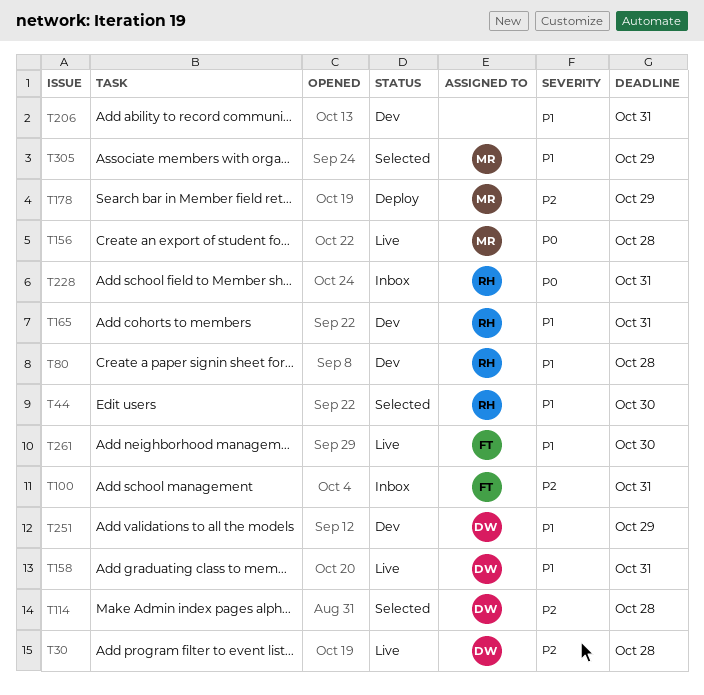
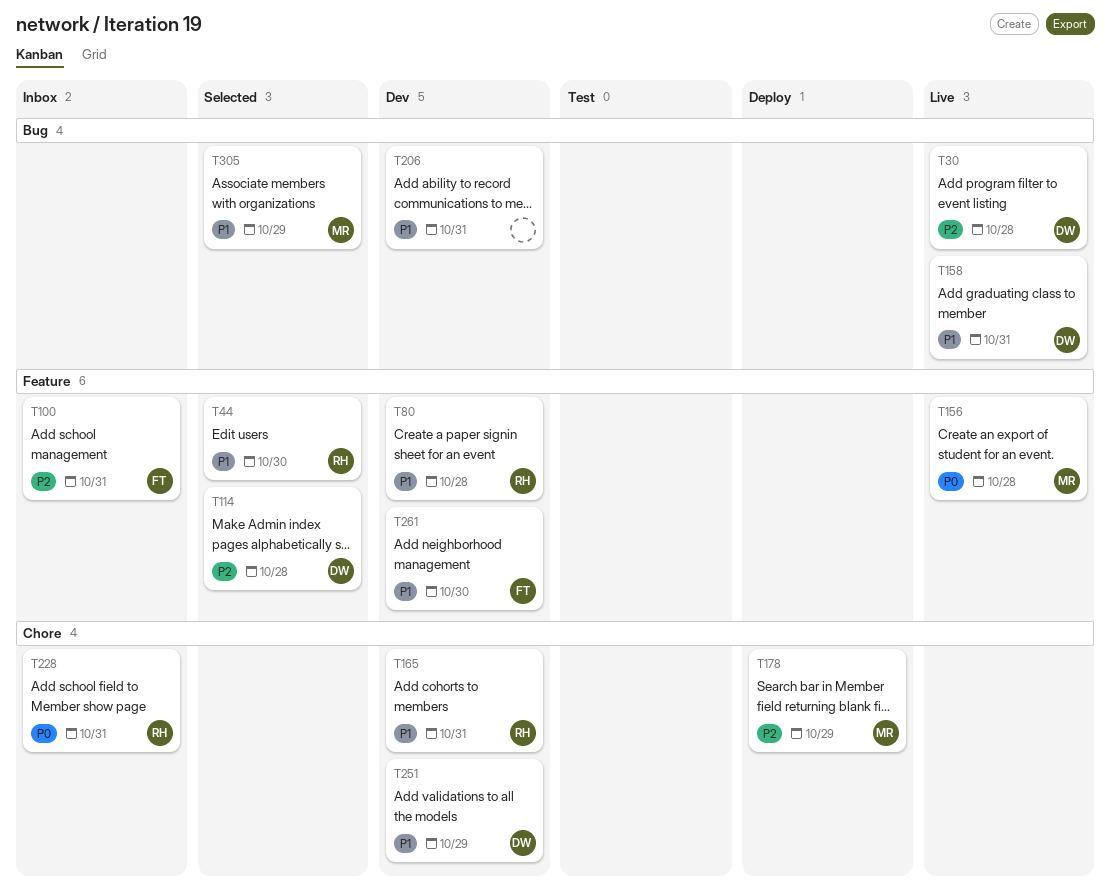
T261, status: Live -> Dev

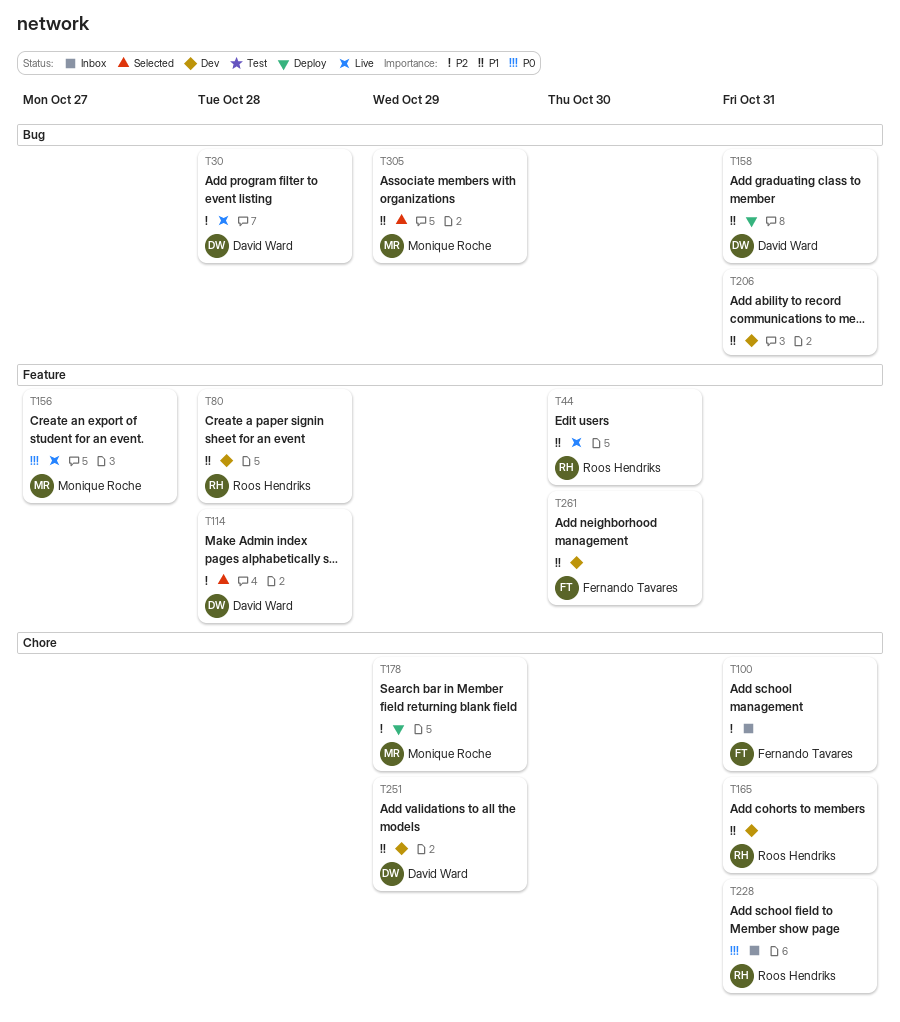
T44, status: Selected -> Live
T100, label: Feature -> Chore
T156, due: Oct 28 -> Oct 27
T158, status: Live -> Deploy

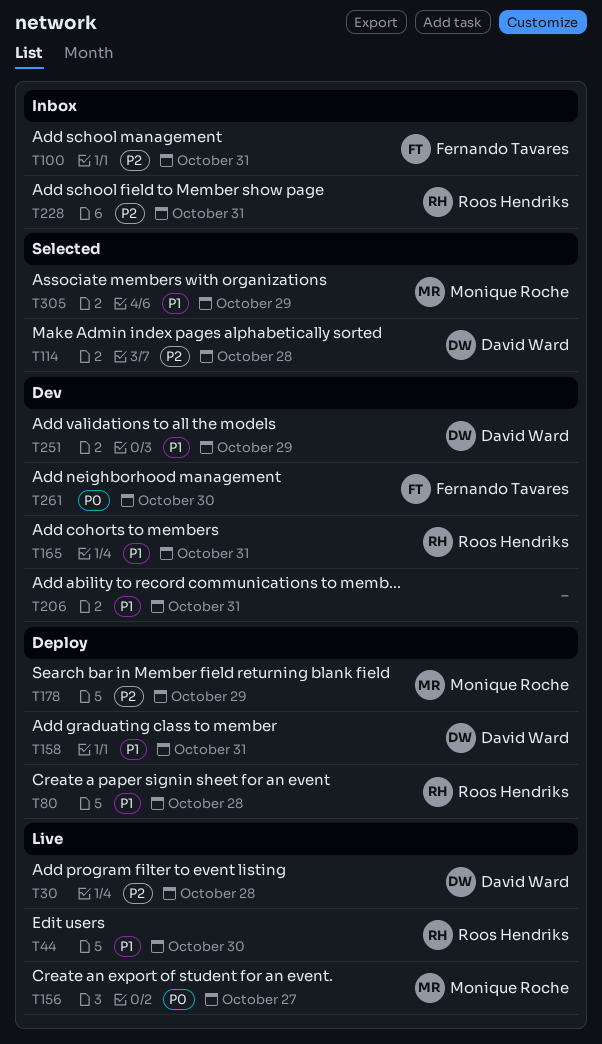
T80, status: Dev -> Deploy
T228, priority: P0 -> P2
T261, priority: P1 -> P0

